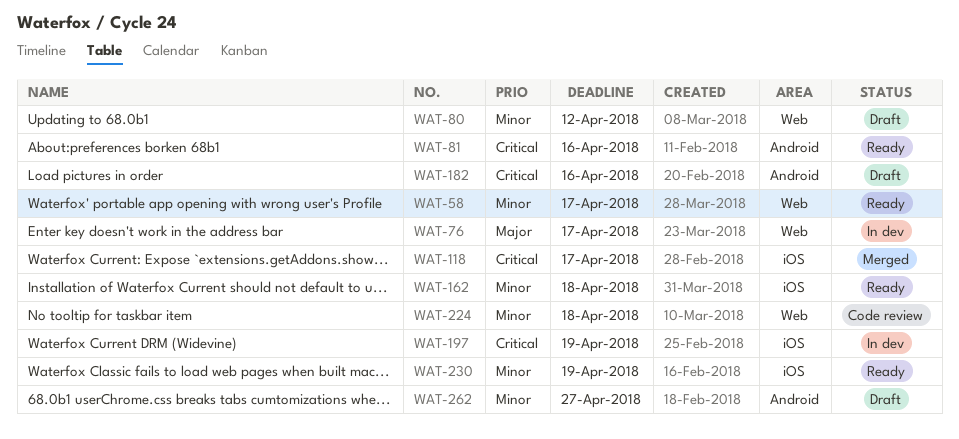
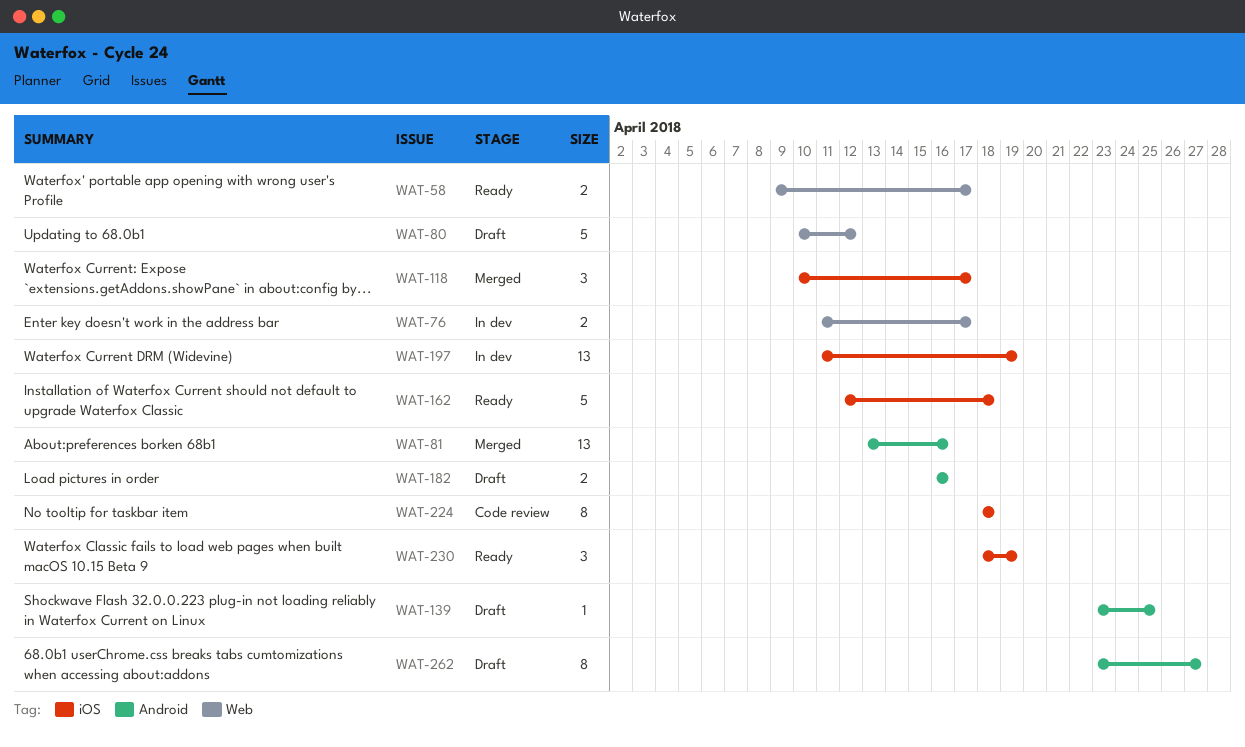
WAT-81, status: Ready -> Merged
WAT-139: none -> present
WAT-224, label: Web -> iOS

